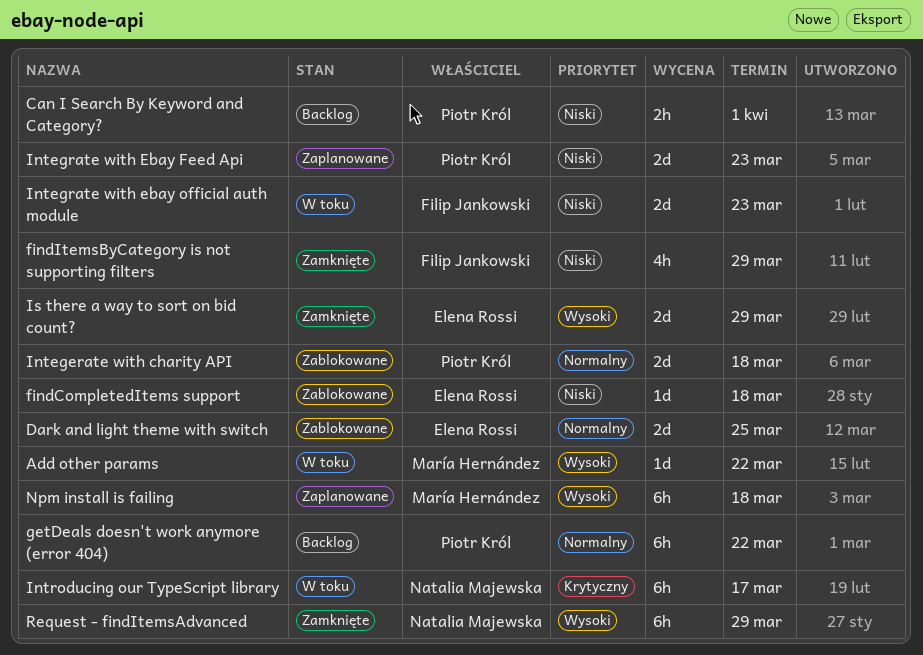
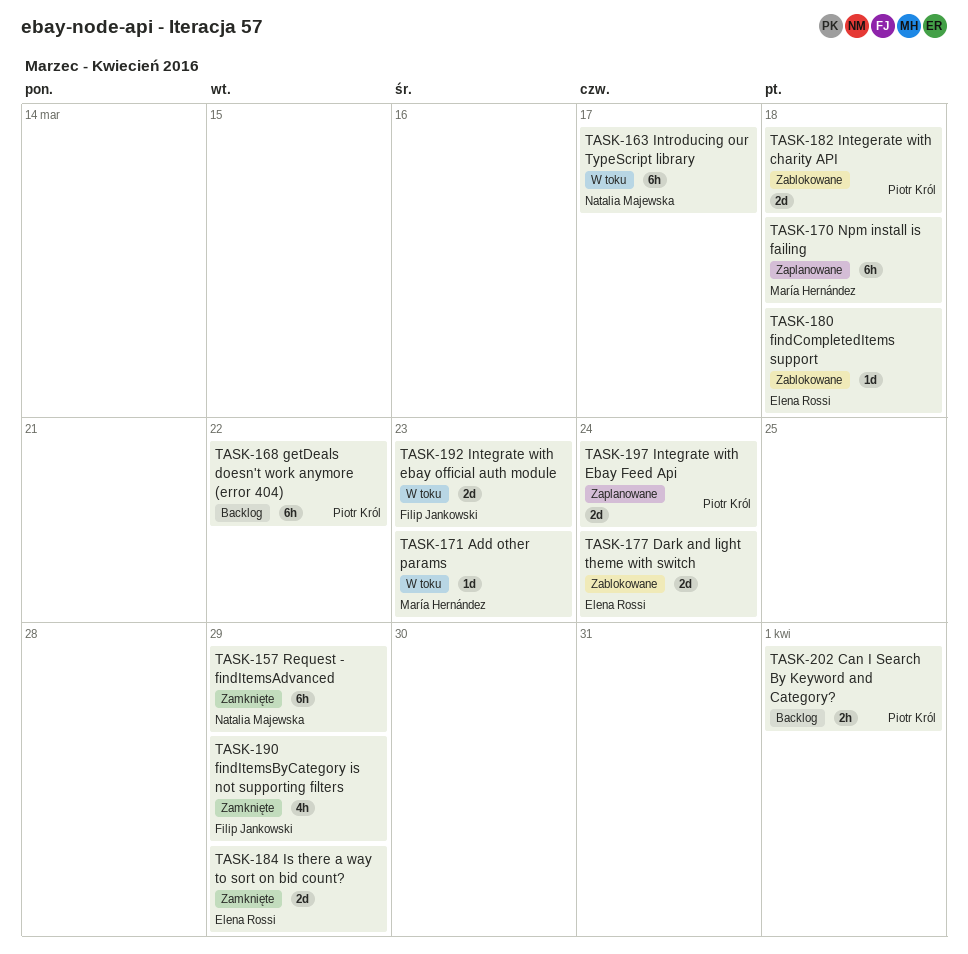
Add other params, due: Mar 22 -> Mar 23
Dark and light theme with switch, due: Mar 25 -> Mar 24
Integrate with Ebay Feed Api, due: Mar 23 -> Mar 24

